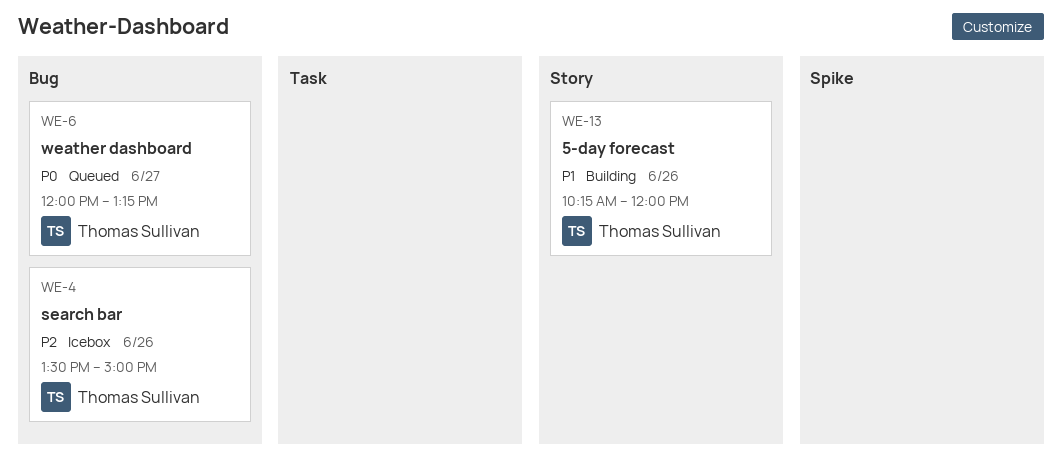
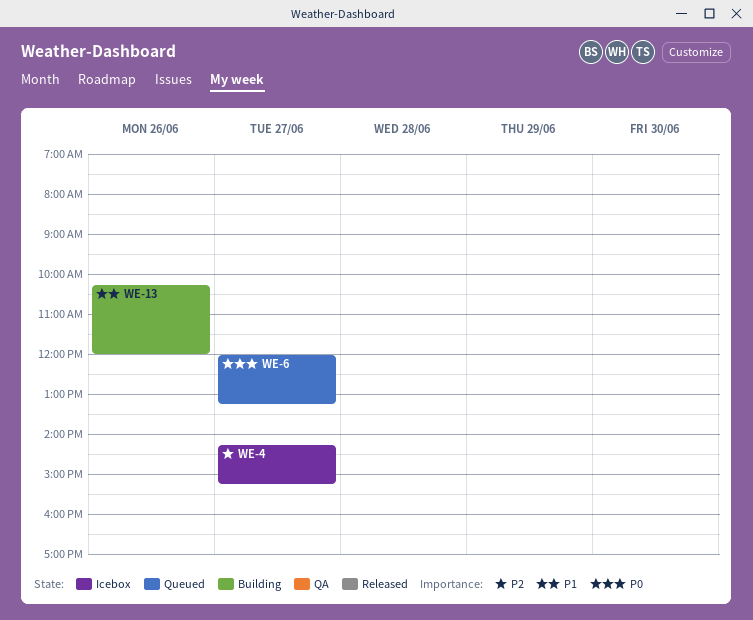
WE-4, day: Jun 26 -> Jun 27
WE-4, begins: 13:30 -> 14:15
WE-4, ends: 15:00 -> 15:15

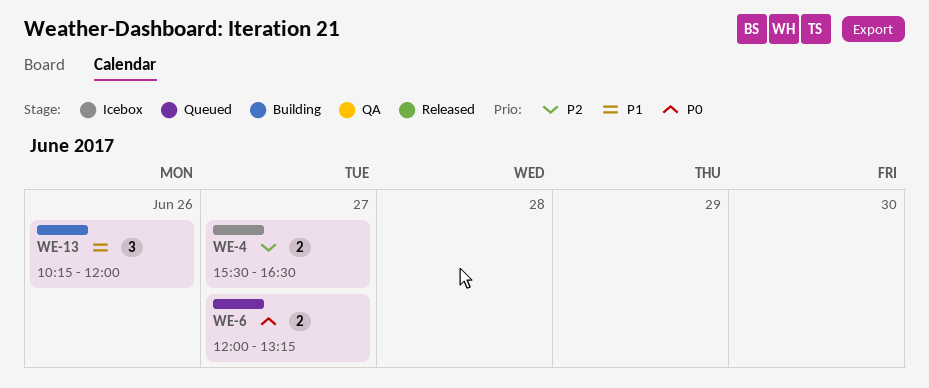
WE-4, begins: 14:15 -> 15:30
WE-4, ends: 15:15 -> 16:30

